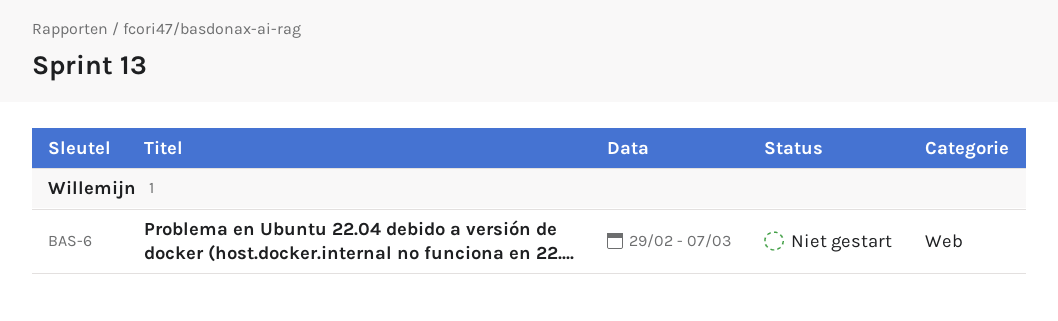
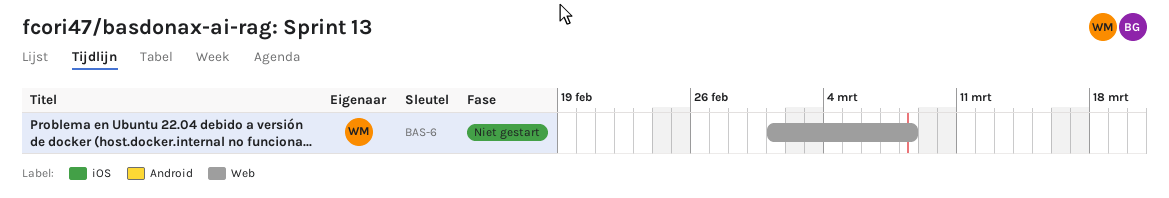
BAS-6, start: Feb 29 -> Mar 1
BAS-6, due: Mar 7 -> Mar 8

